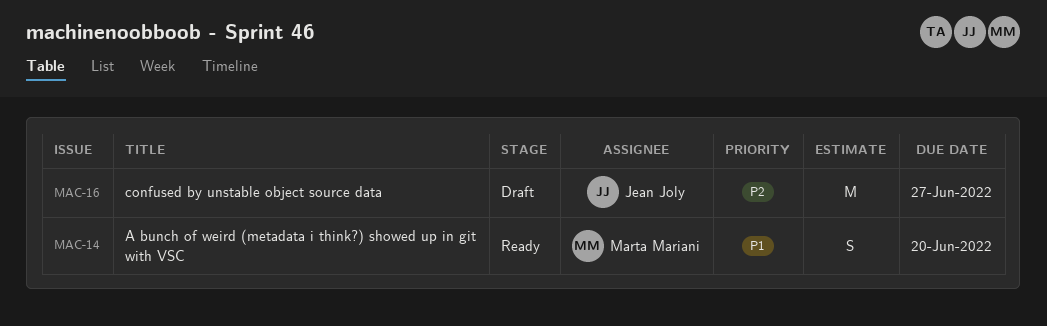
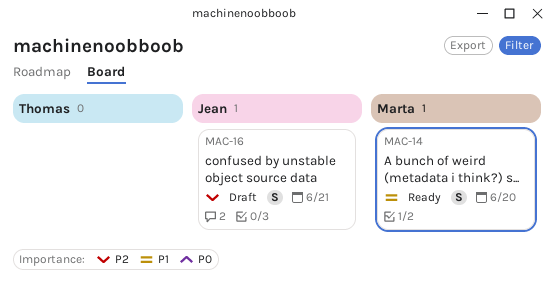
MAC-16, estimate: M -> S
MAC-16, due: Jun 27 -> Jun 21

